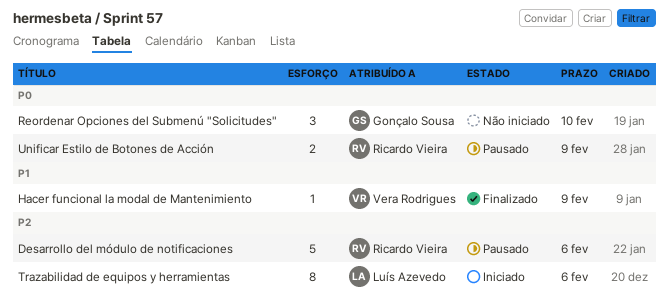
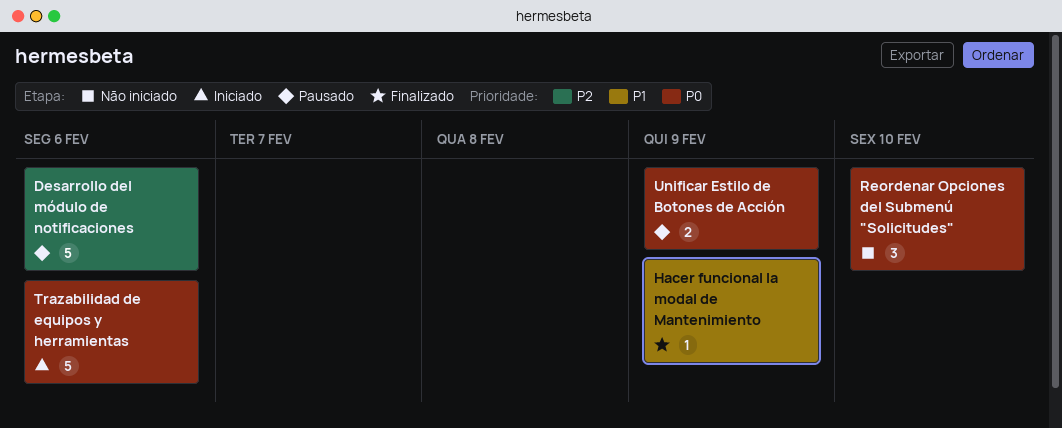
Trazabilidad de equipos y herramientas, priority: P2 -> P0
Trazabilidad de equipos y herramientas, estimate: 8 -> 5

